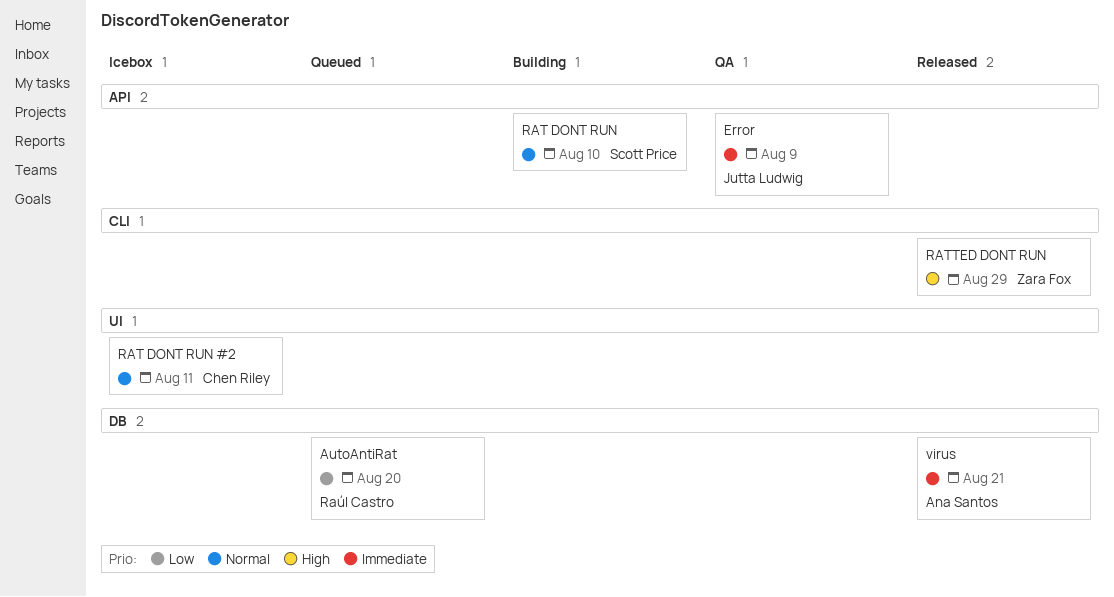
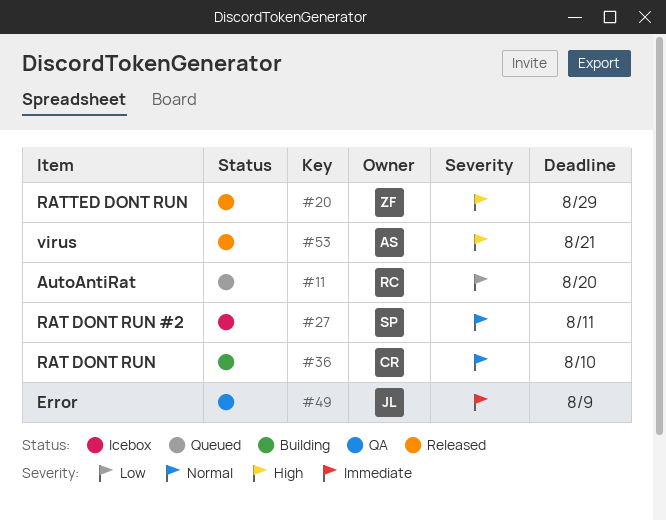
RAT DONT RUN, owner: Scott Price -> Chen Riley
RAT DONT RUN #2, owner: Chen Riley -> Scott Price
virus, priority: Immediate -> High

